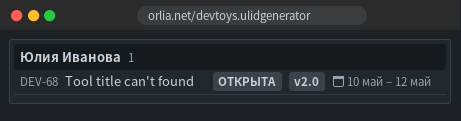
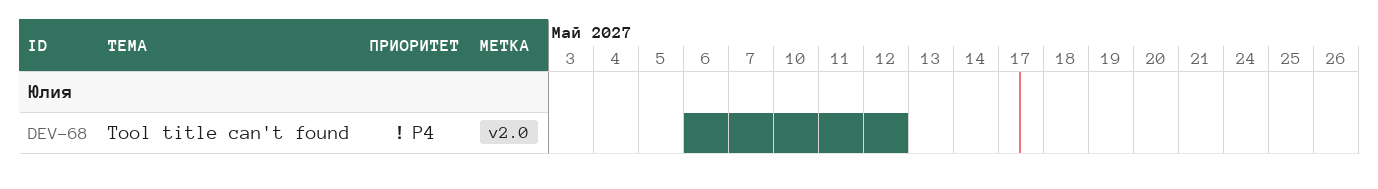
DEV-68, start: May 10 -> May 6

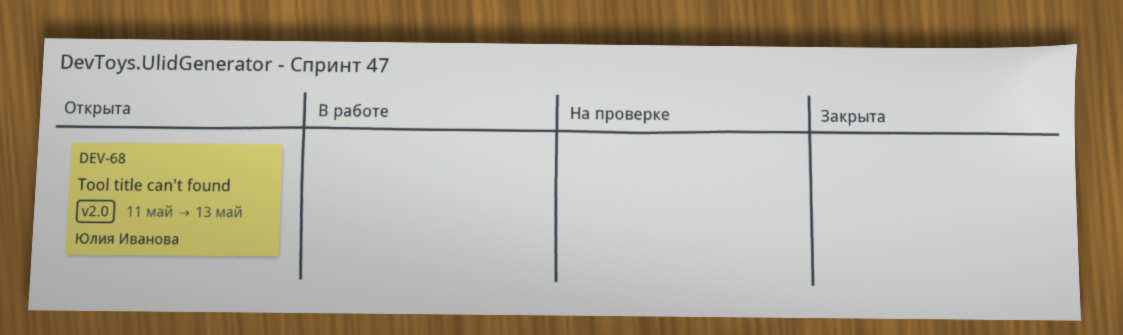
DEV-68, start: May 6 -> May 11
DEV-68, due: May 12 -> May 13

